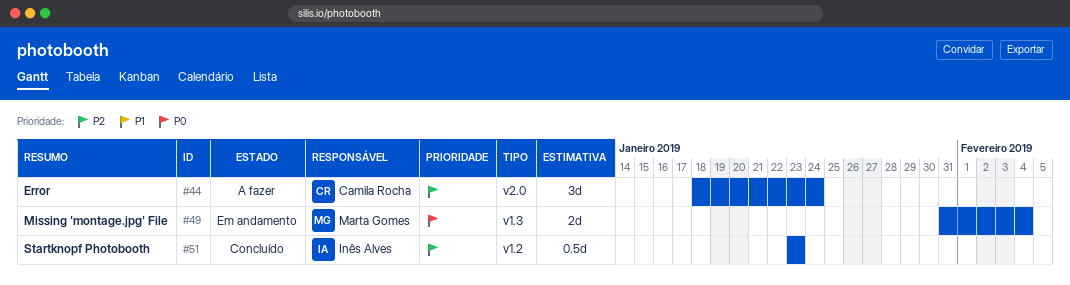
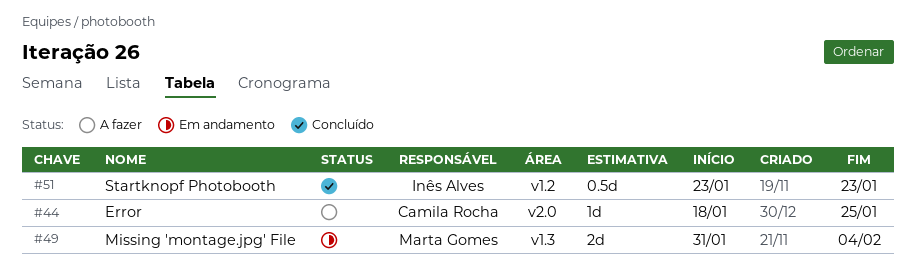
#44, estimate: 3d -> 1d
#44, due: Jan 24 -> Jan 25

